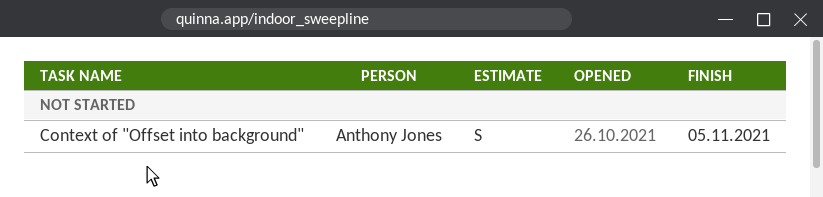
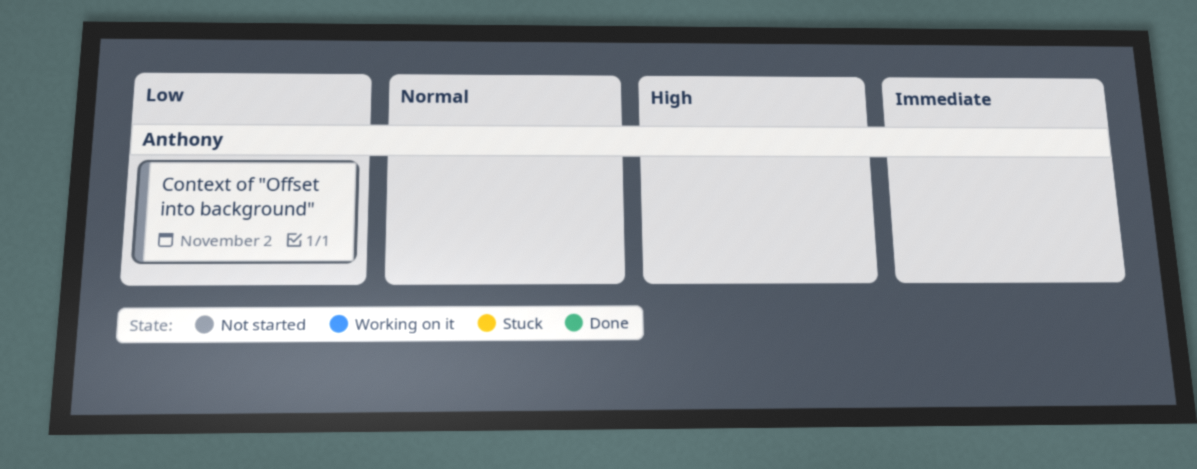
Context of "Offset into background", due: Nov 5 -> Nov 2

